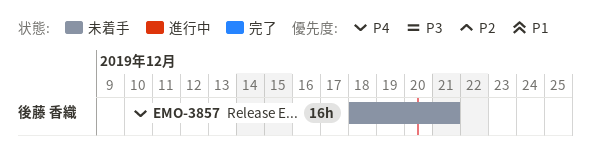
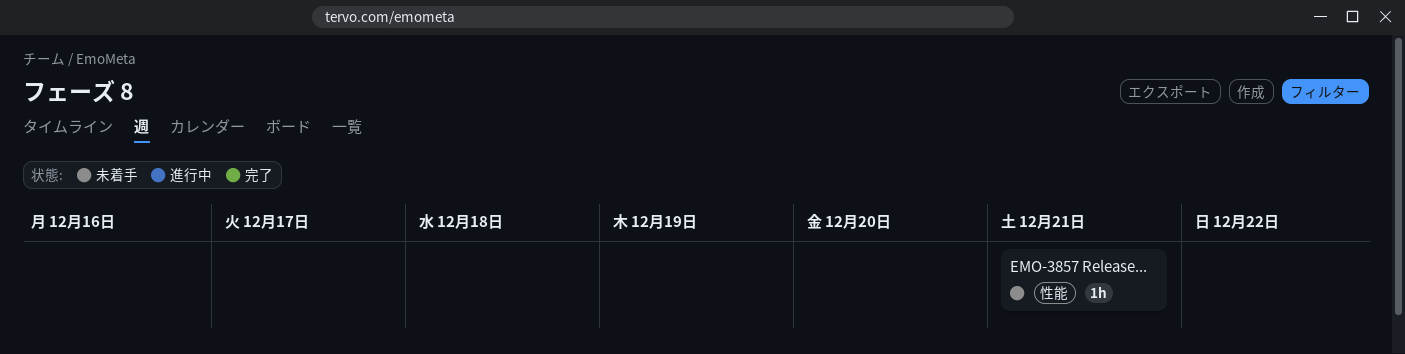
EMO-3857, estimate: 16h -> 1h

